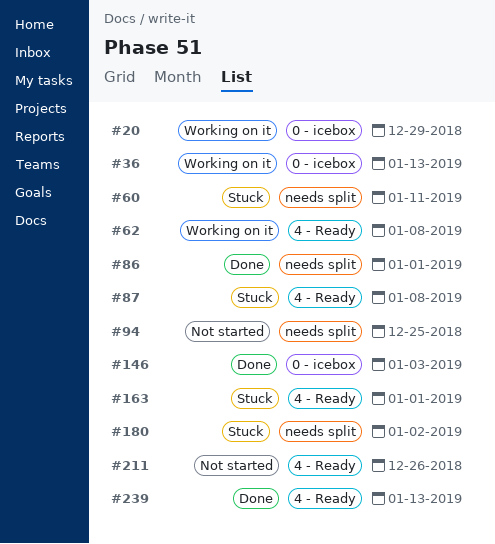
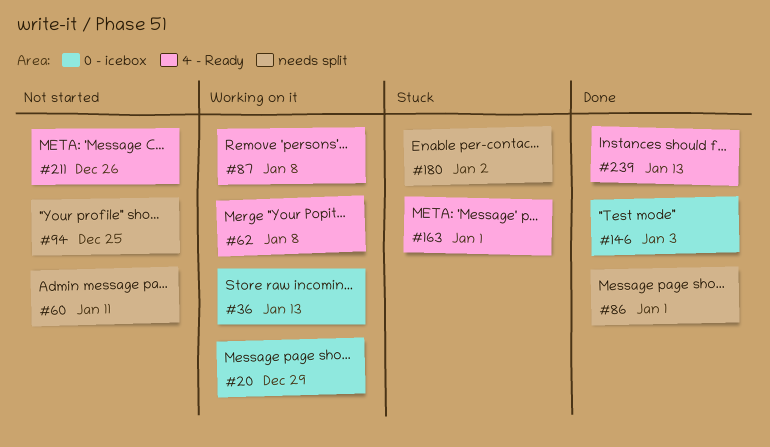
#60, status: Stuck -> Not started
#87, status: Stuck -> Working on it

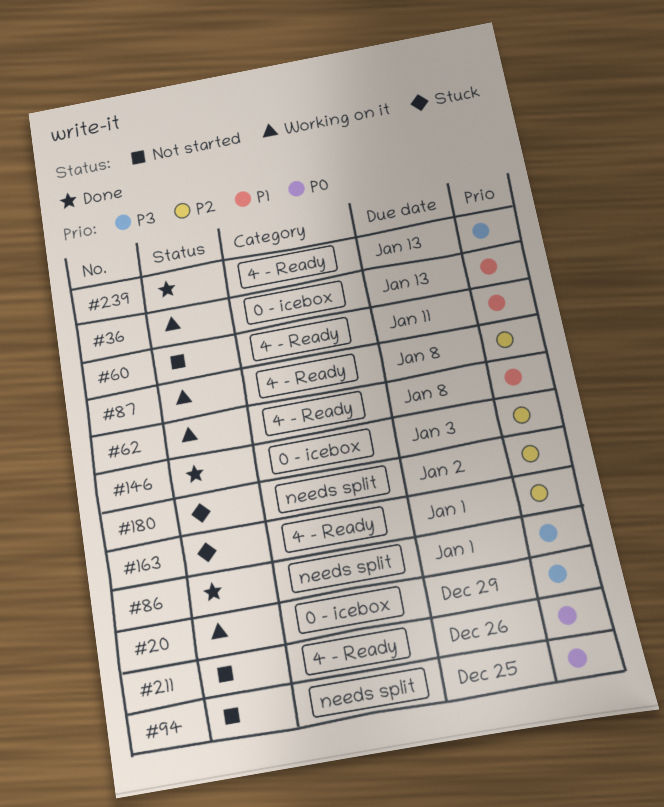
#60, label: needs split -> 4 - Ready

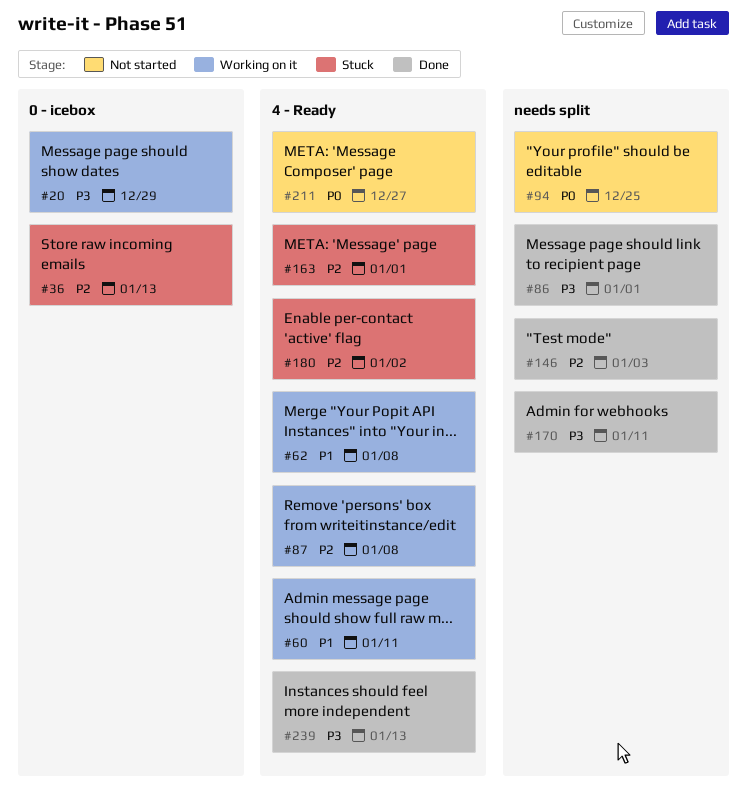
#36, status: Working on it -> Stuck
#36, priority: P1 -> P2
#60, status: Not started -> Working on it
#146, label: 0 - icebox -> needs split
#170: none -> present
#180, label: needs split -> 4 - Ready
#211, due: Dec 26 -> Dec 27

